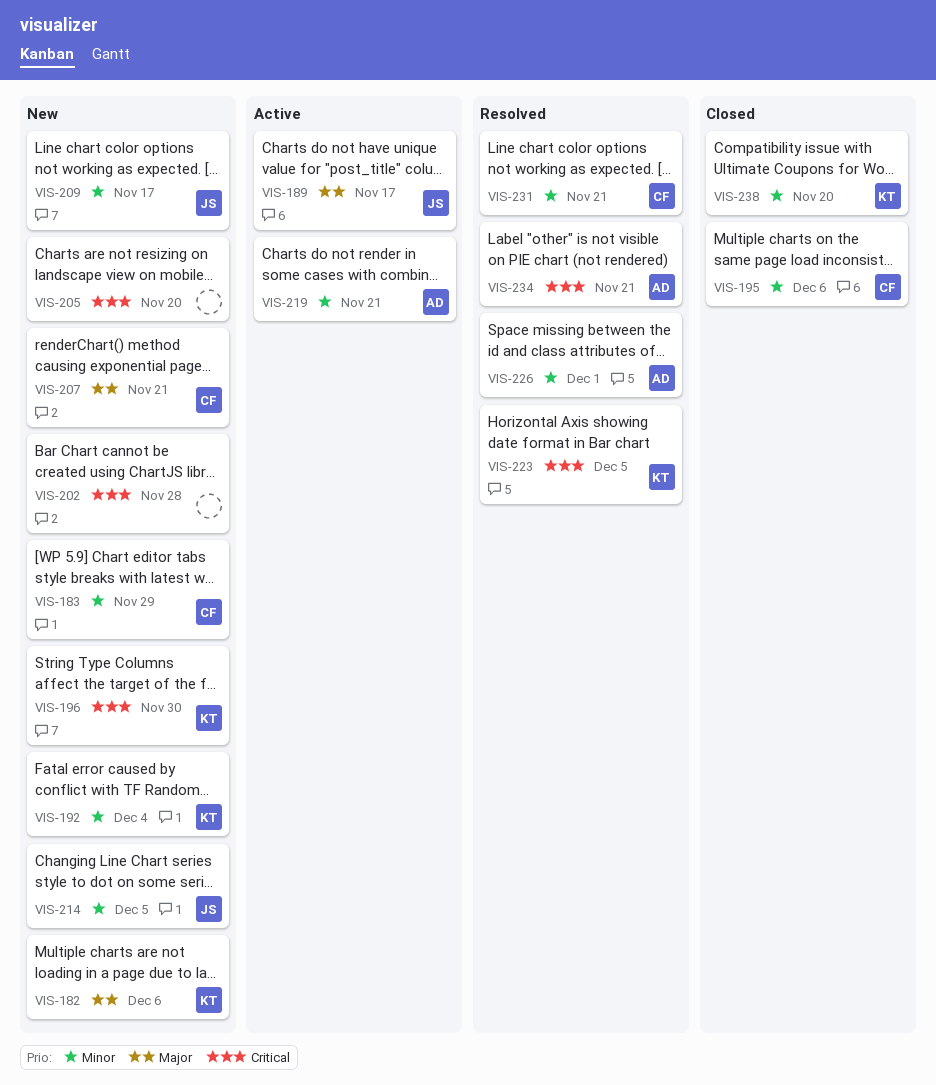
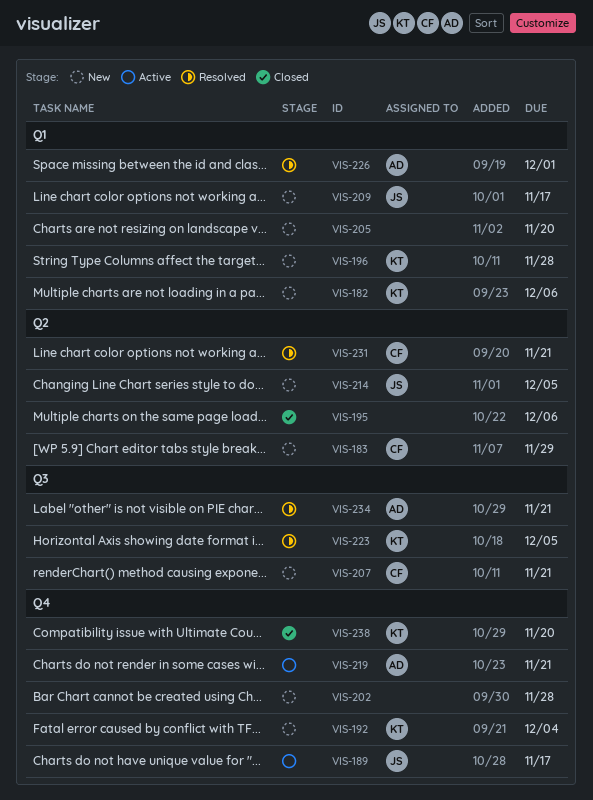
VIS-195, owner: CF -> none
VIS-196, due: Nov 30 -> Nov 28

